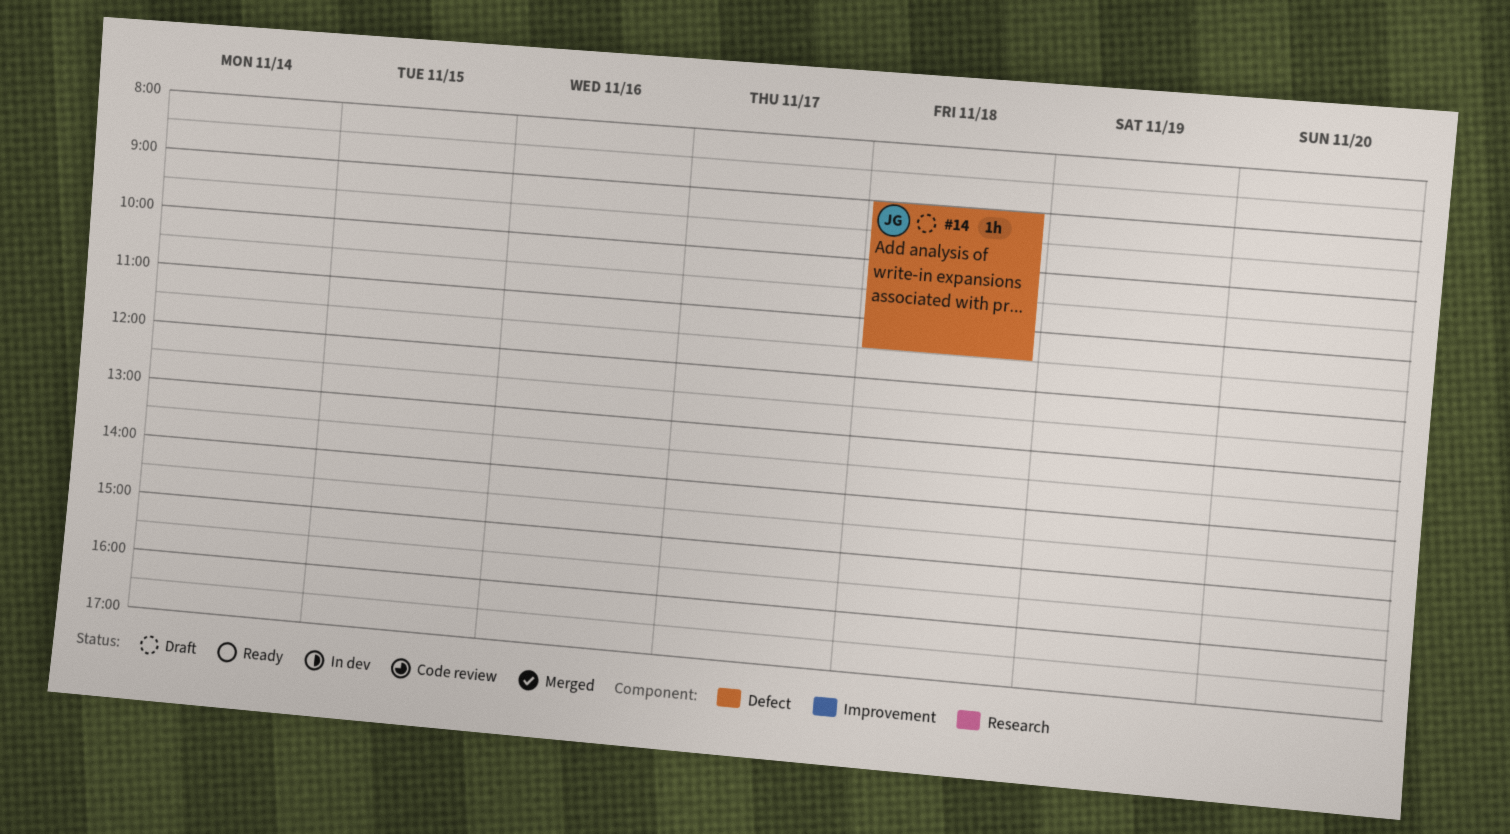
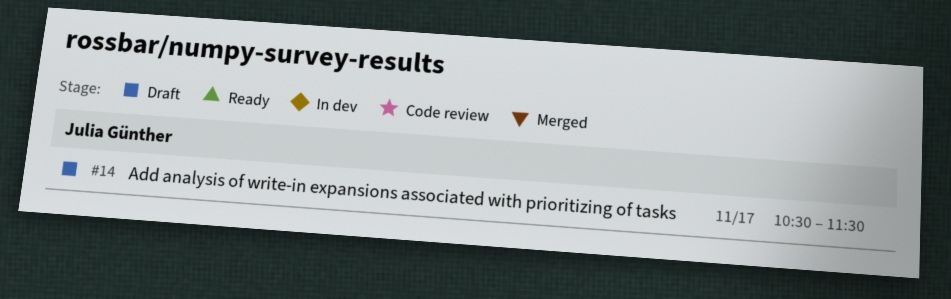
#14, day: Nov 18 -> Nov 17
#14, begins: 09:00 -> 10:30

